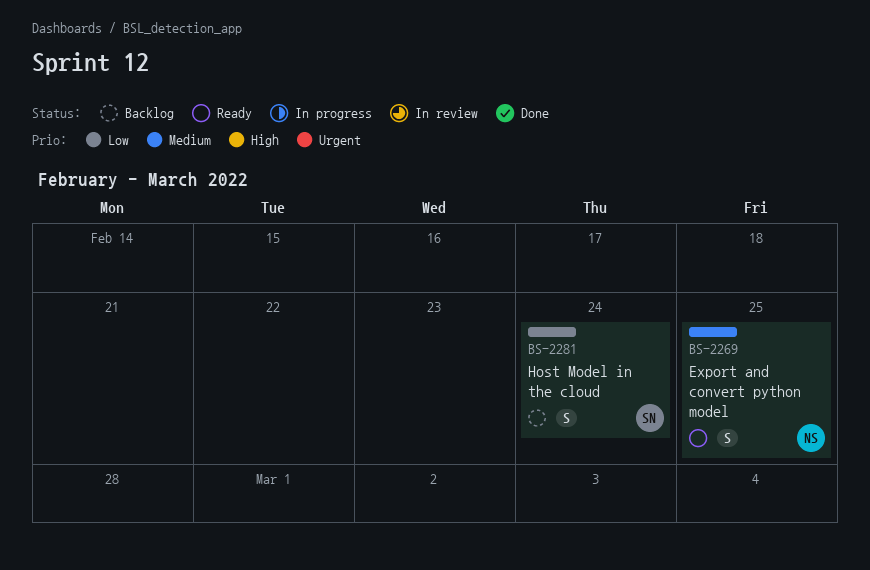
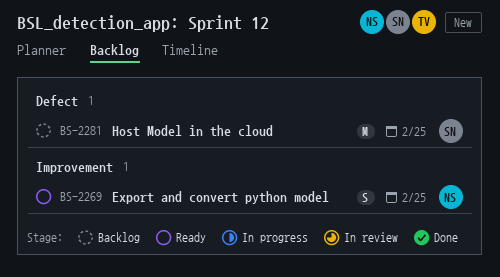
BS-2281, estimate: S -> M
BS-2281, due: Feb 24 -> Feb 25

